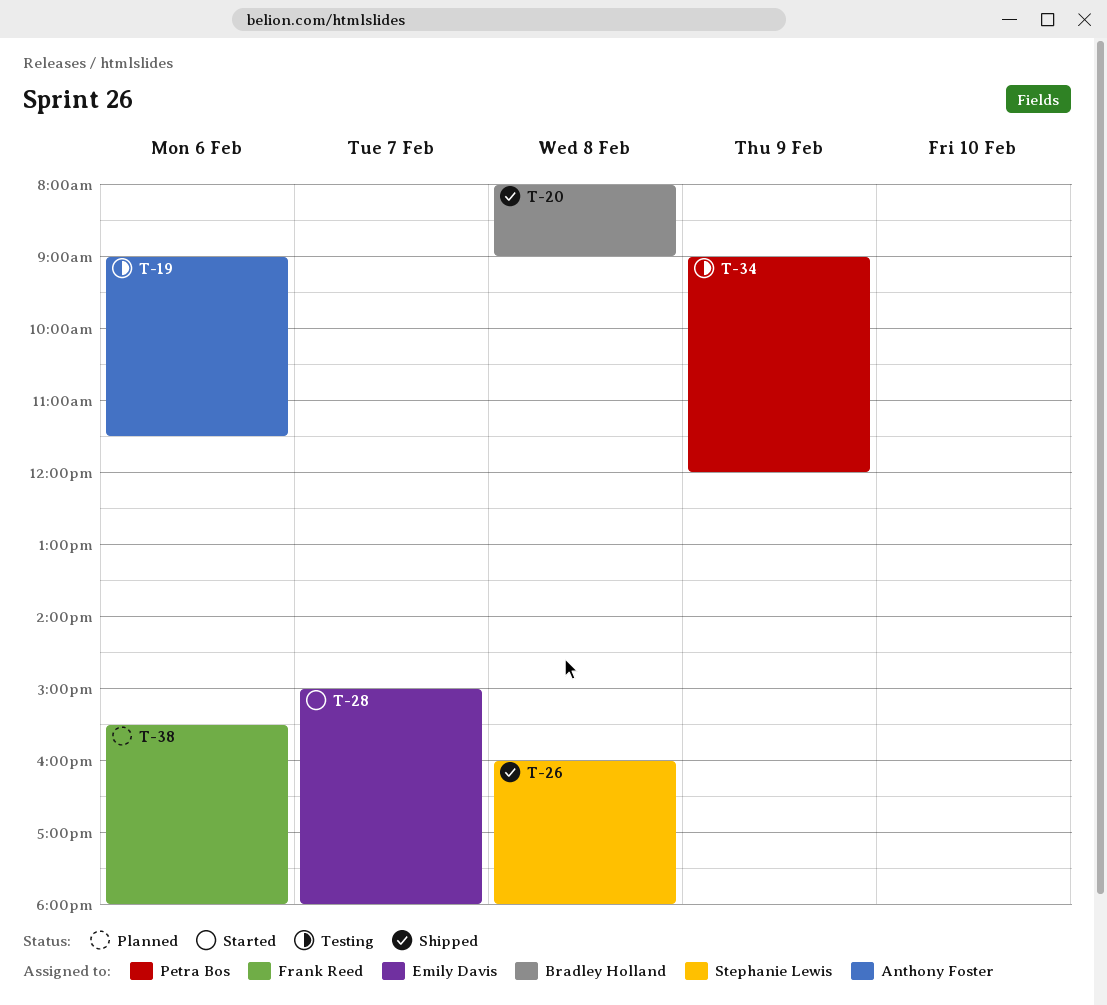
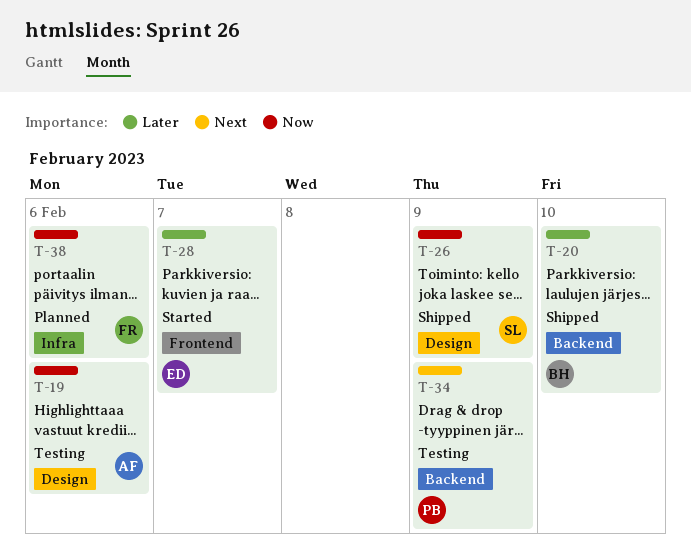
T-20, day: Feb 8 -> Feb 10
T-26, day: Feb 8 -> Feb 9

